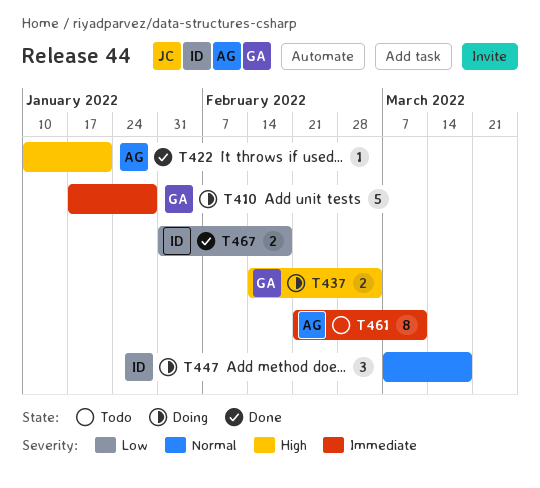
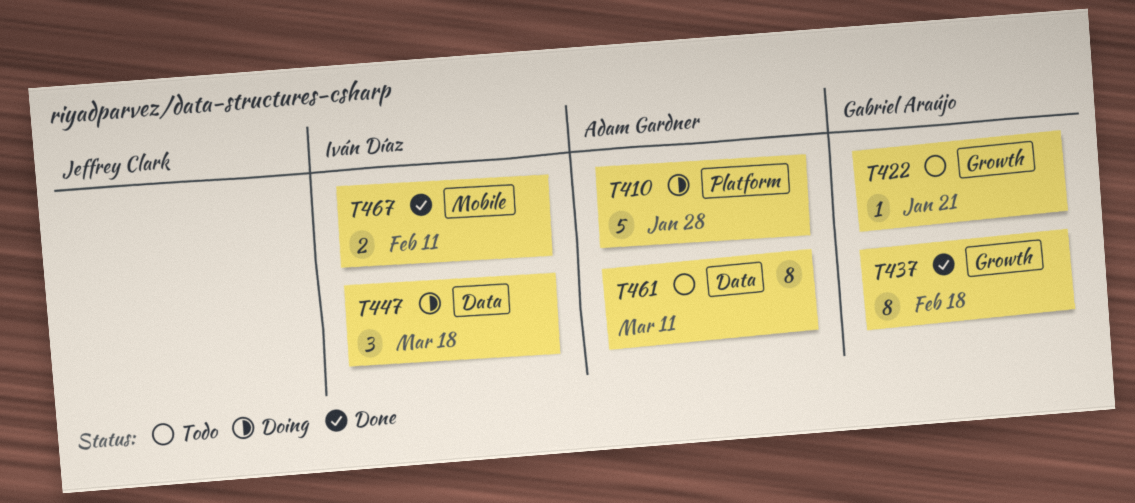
T410, owner: Gabriel Araújo -> Adam Gardner
T422, status: Done -> Todo
T422, owner: Adam Gardner -> Gabriel Araújo
T437, status: Doing -> Done
T437, estimate: 2 -> 8
T437, due: Mar 4 -> Feb 18
T467, due: Feb 18 -> Feb 11

